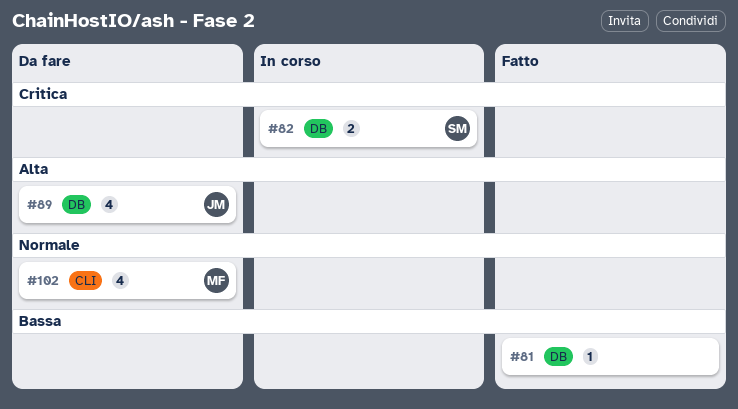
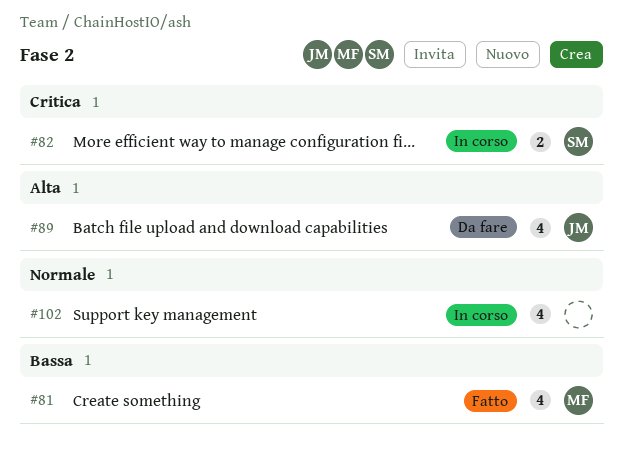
#81, owner: none -> MF
#81, estimate: 1 -> 4
#102, status: Da fare -> In corso
#102, owner: MF -> none

